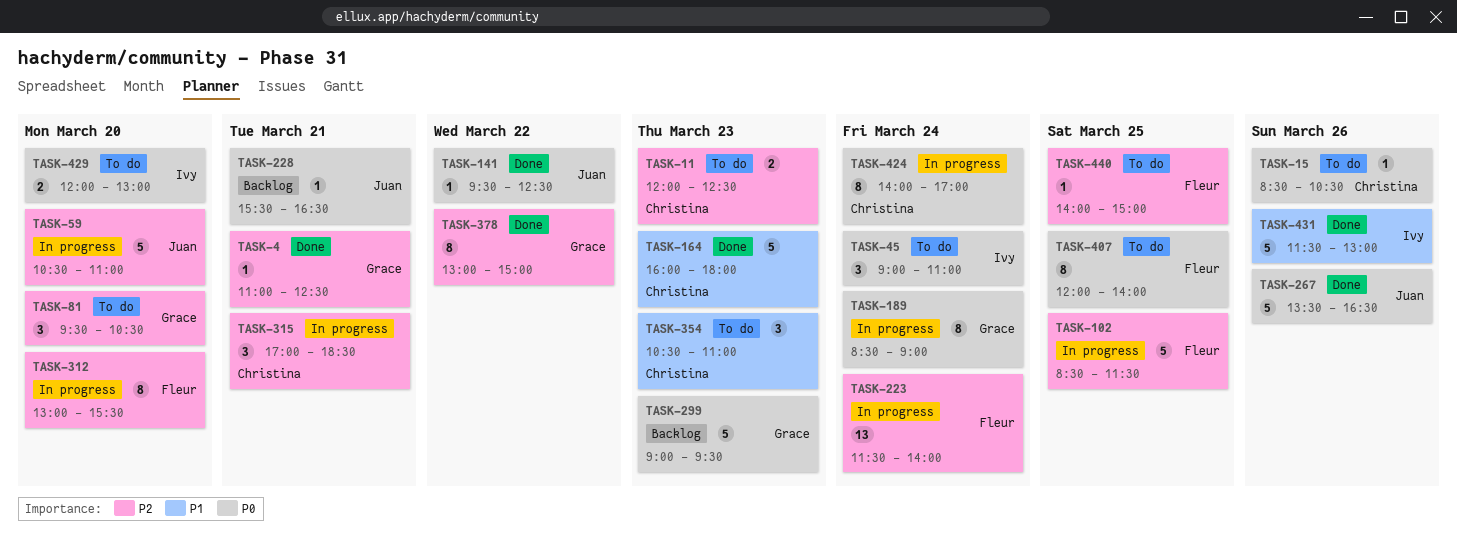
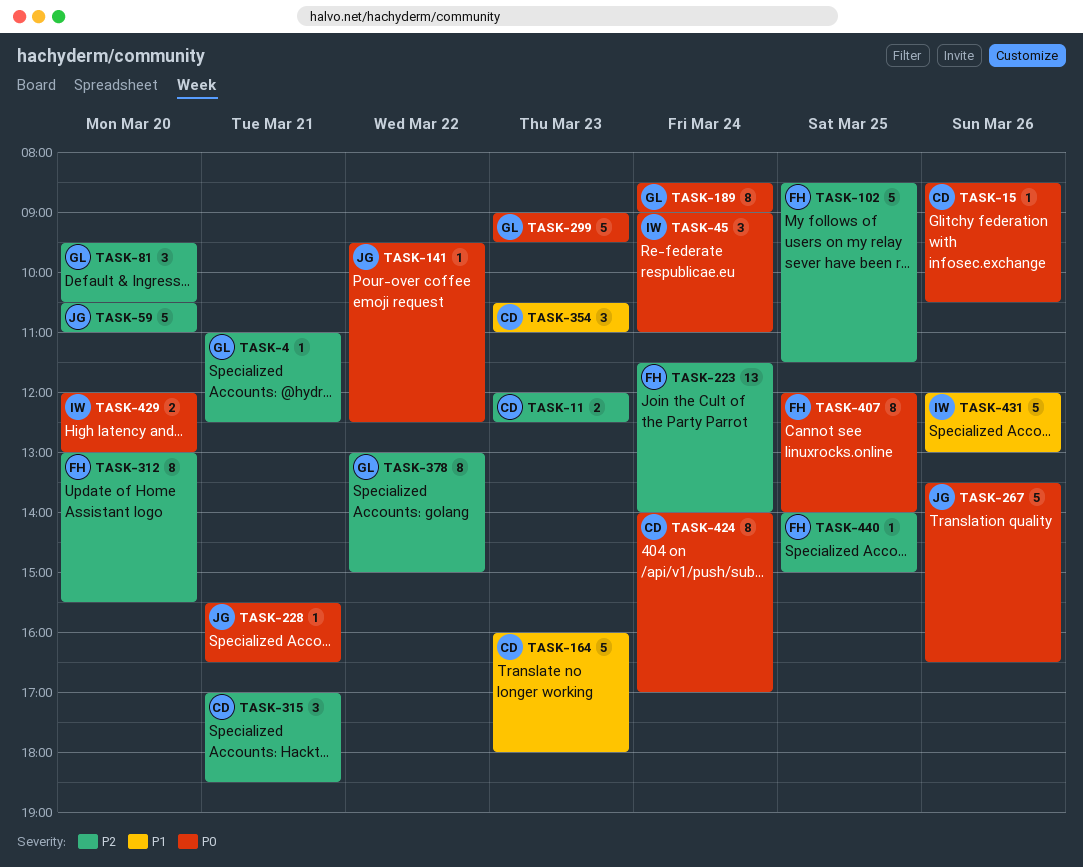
TASK-431, begins: 11:30 -> 12:00

